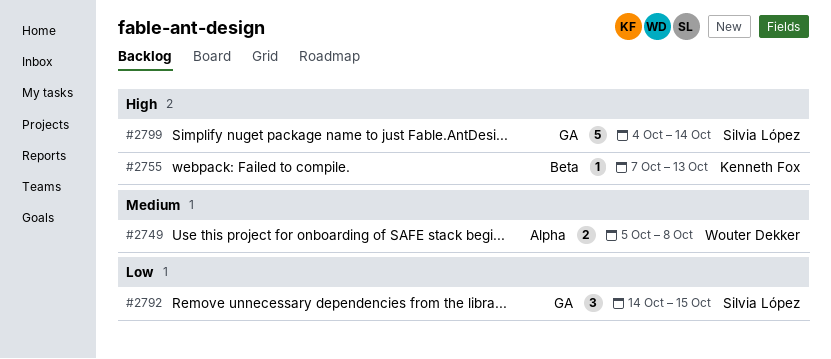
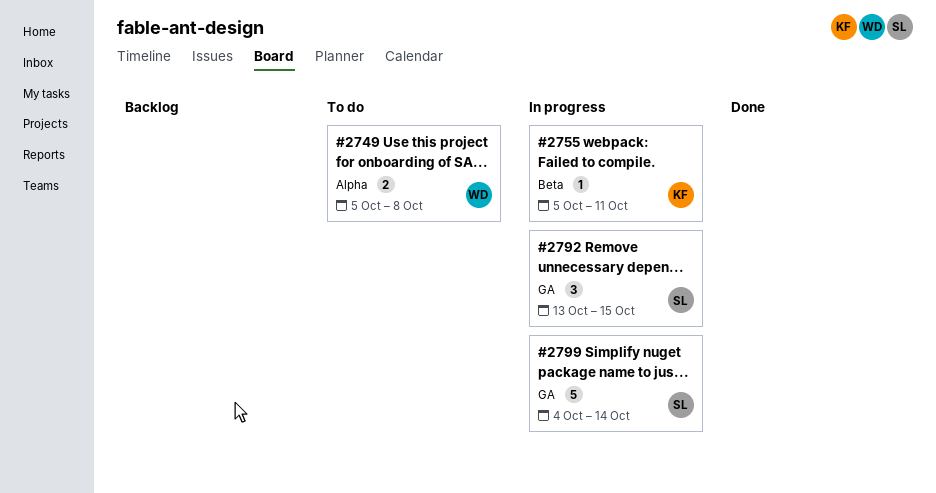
#2755, start: Oct 7 -> Oct 5
#2755, due: Oct 13 -> Oct 11
#2792, start: Oct 14 -> Oct 13

